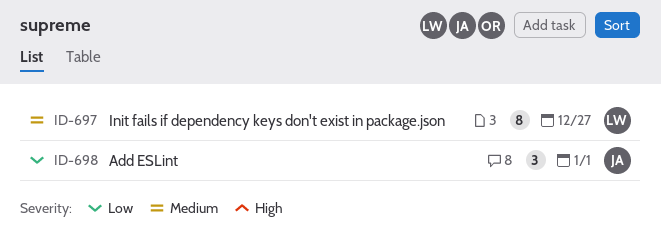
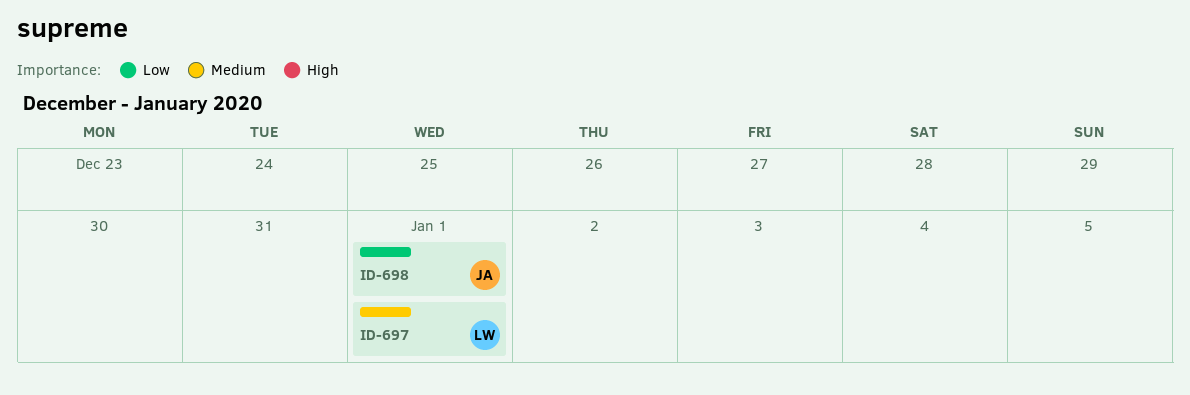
ID-697, due: Dec 27 -> Jan 1

